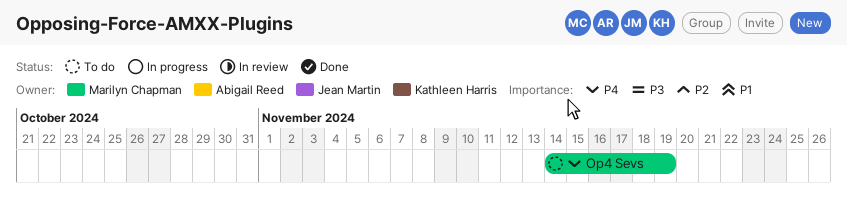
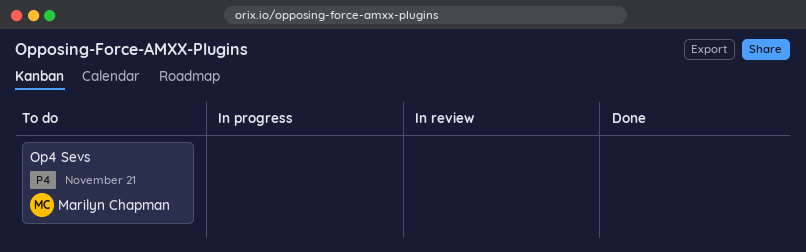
Op4 Sevs, due: Nov 19 -> Nov 21

